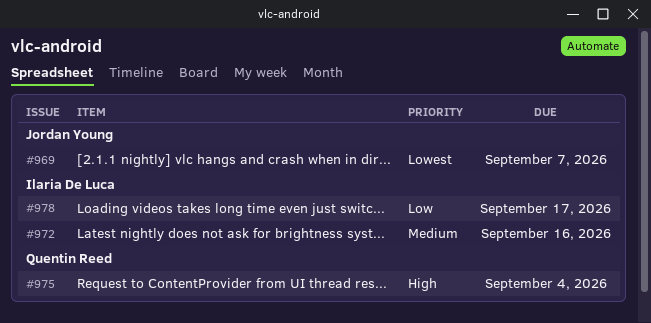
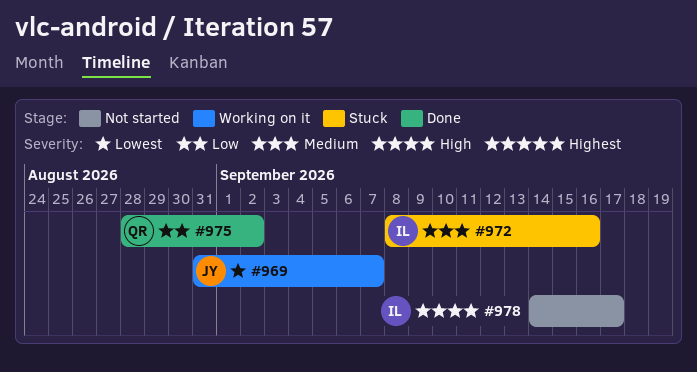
#975, priority: High -> Low
#975, due: Sep 4 -> Sep 2
#978, priority: Low -> High

